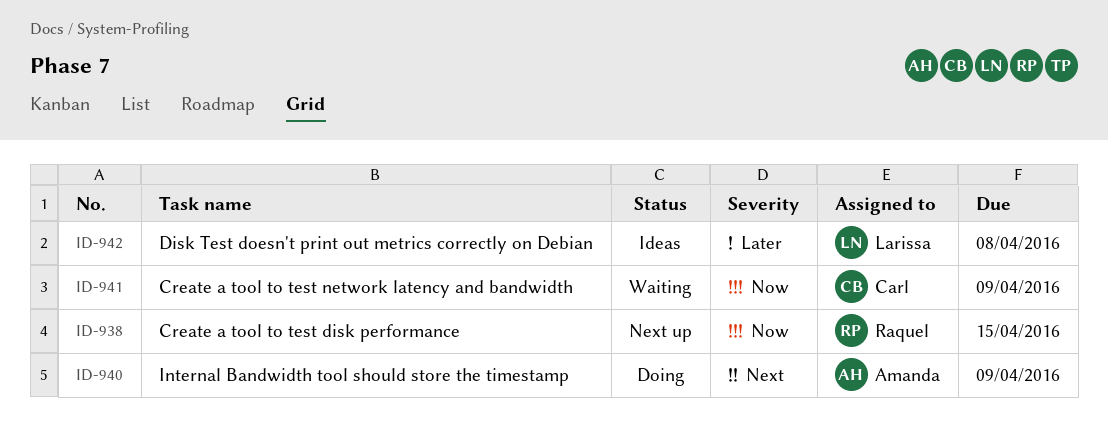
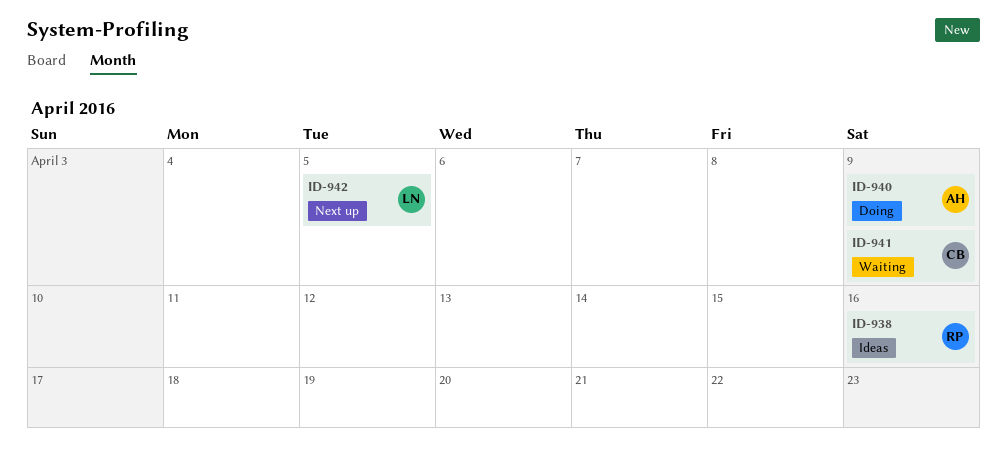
ID-938, status: Next up -> Ideas
ID-938, due: Apr 15 -> Apr 16
ID-942, status: Ideas -> Next up
ID-942, due: Apr 8 -> Apr 5

